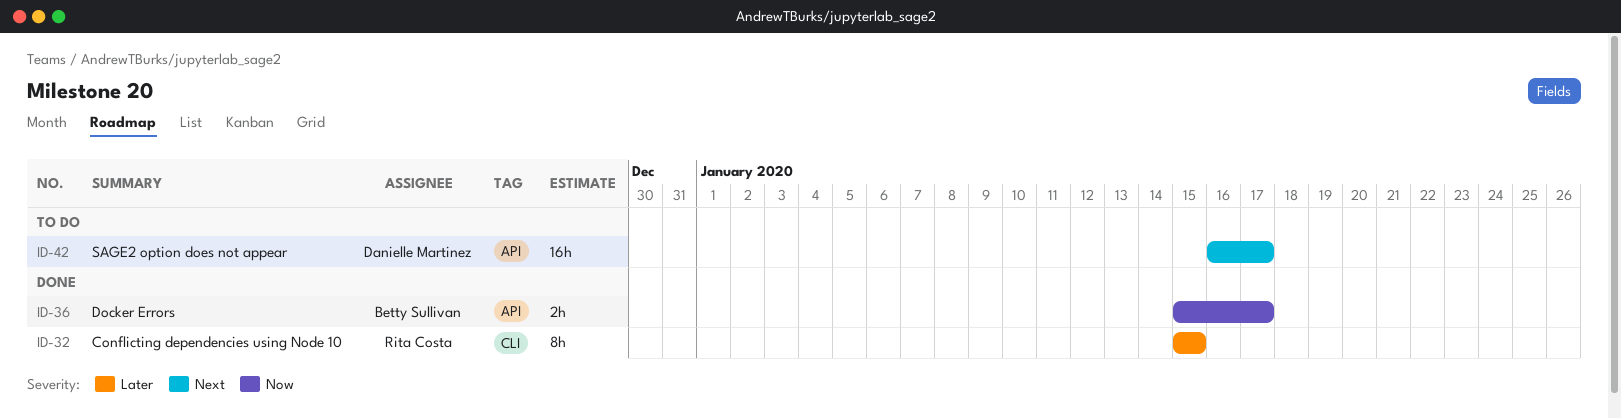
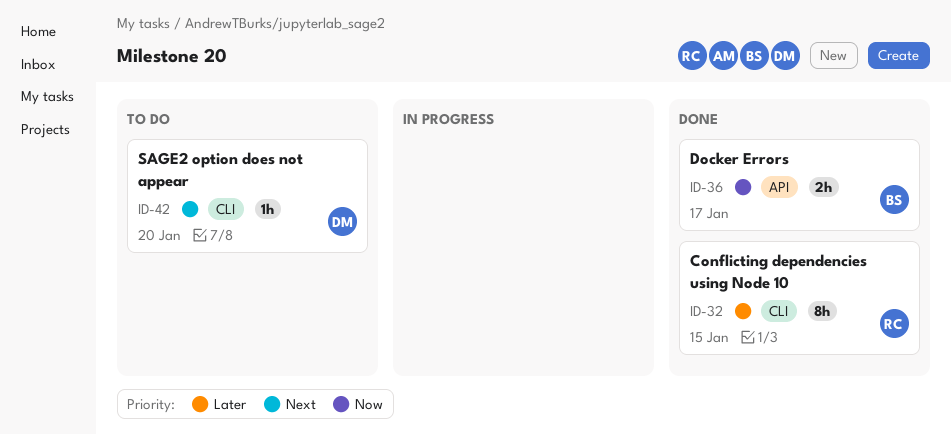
ID-42, label: API -> CLI
ID-42, estimate: 16h -> 1h
ID-42, due: Jan 17 -> Jan 20

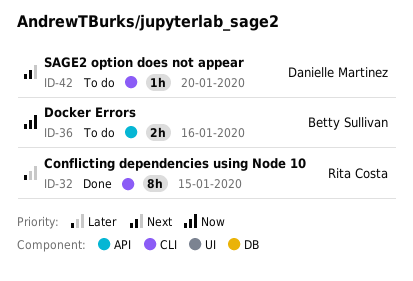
ID-36, status: Done -> To do
ID-36, due: Jan 17 -> Jan 16

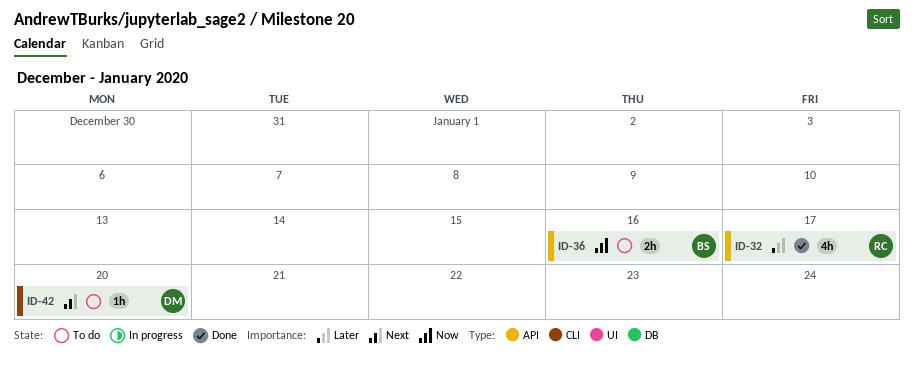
ID-32, label: CLI -> API
ID-32, estimate: 8h -> 4h
ID-32, due: Jan 15 -> Jan 17

